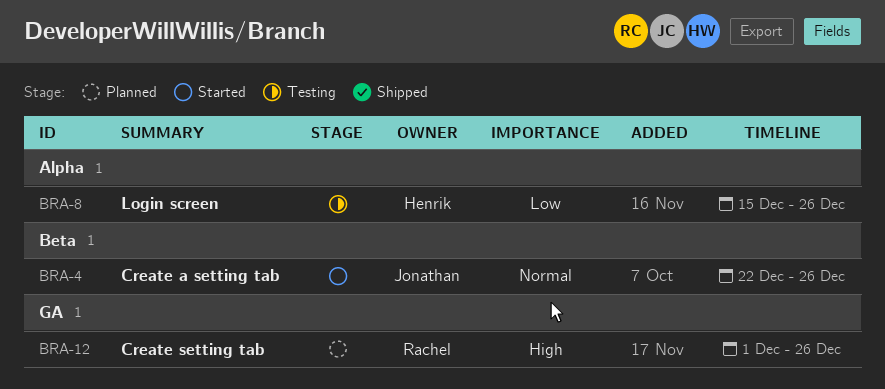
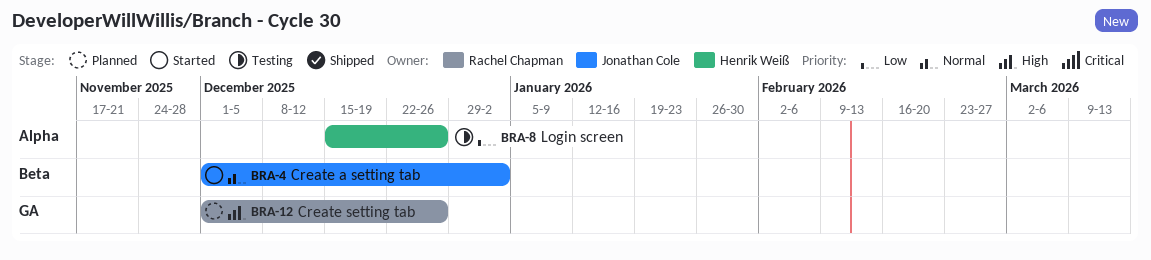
BRA-4, start: Dec 22 -> Dec 1
BRA-4, due: Dec 26 -> Jan 2

